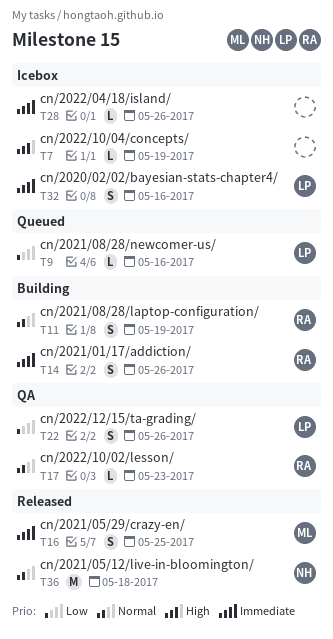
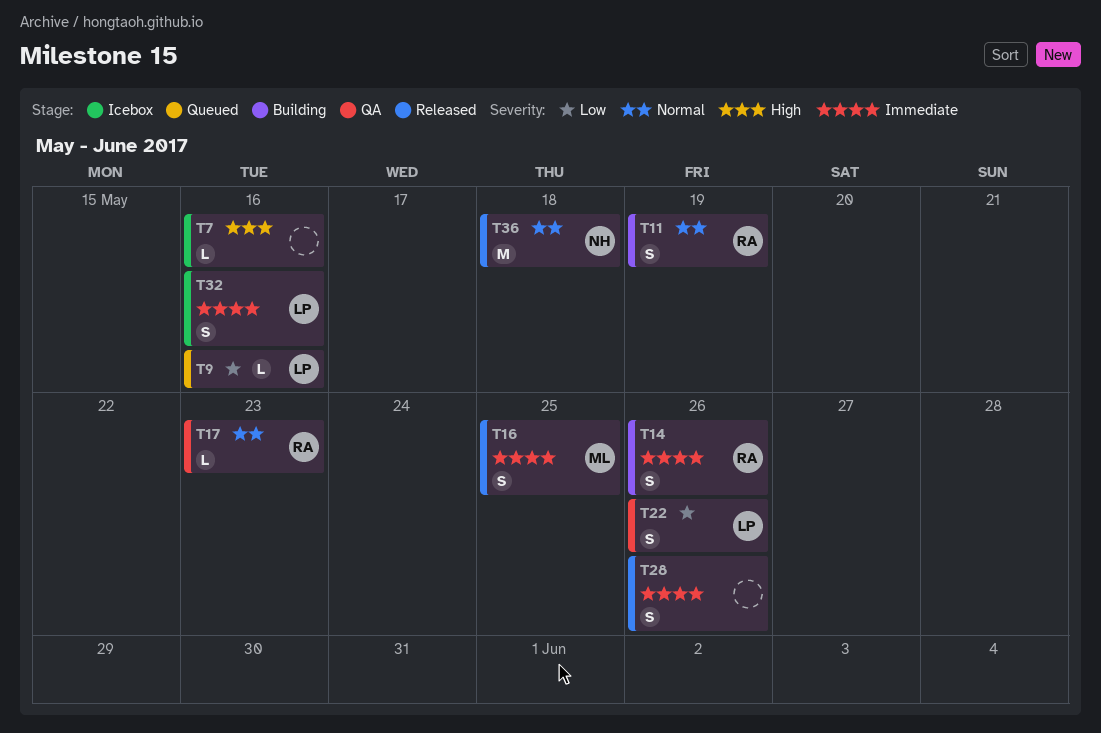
T7, due: May 19 -> May 16
T28, status: Icebox -> Released
T28, estimate: L -> S

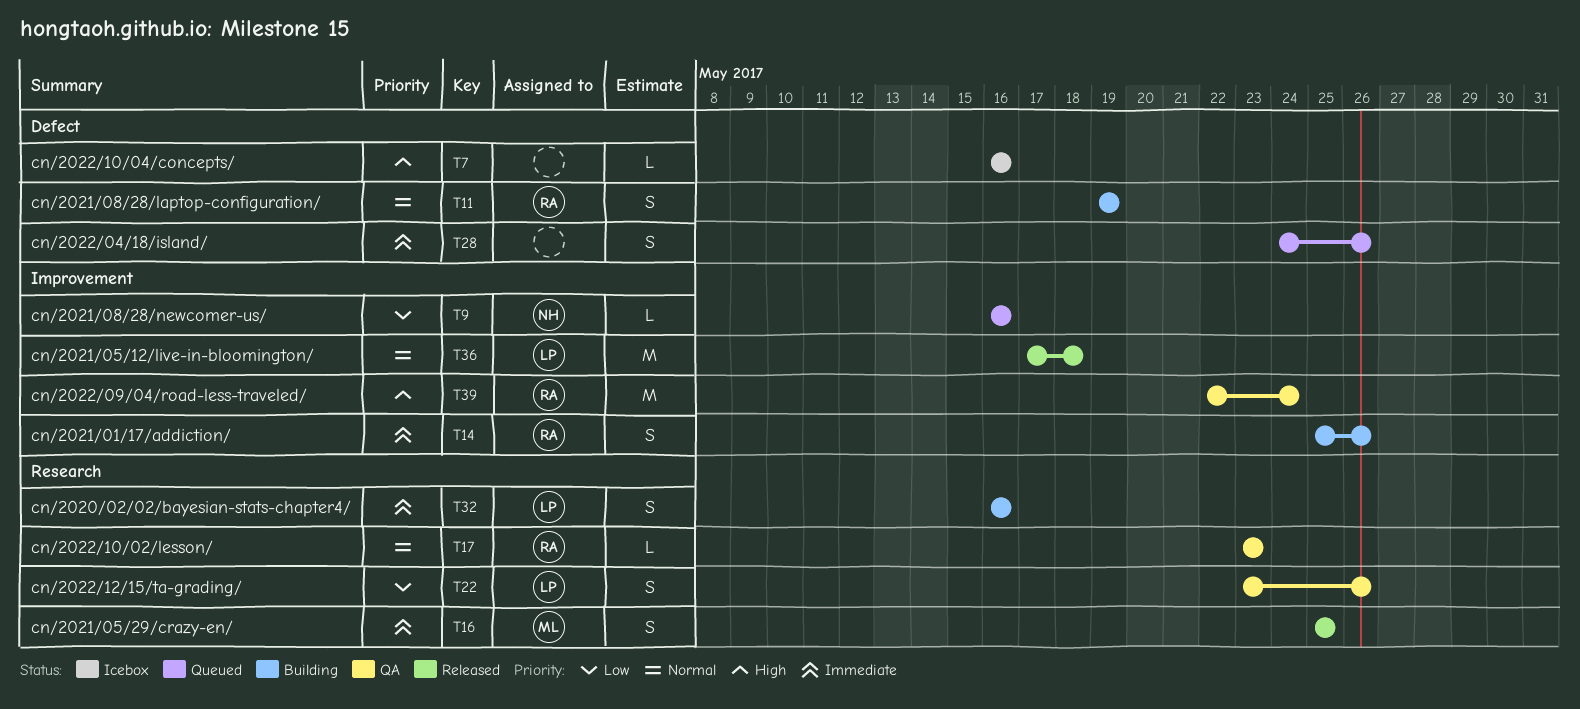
T9, owner: LP -> NH
T28, status: Released -> Queued
T32, status: Icebox -> Building
T36, owner: NH -> LP
T39: none -> present

